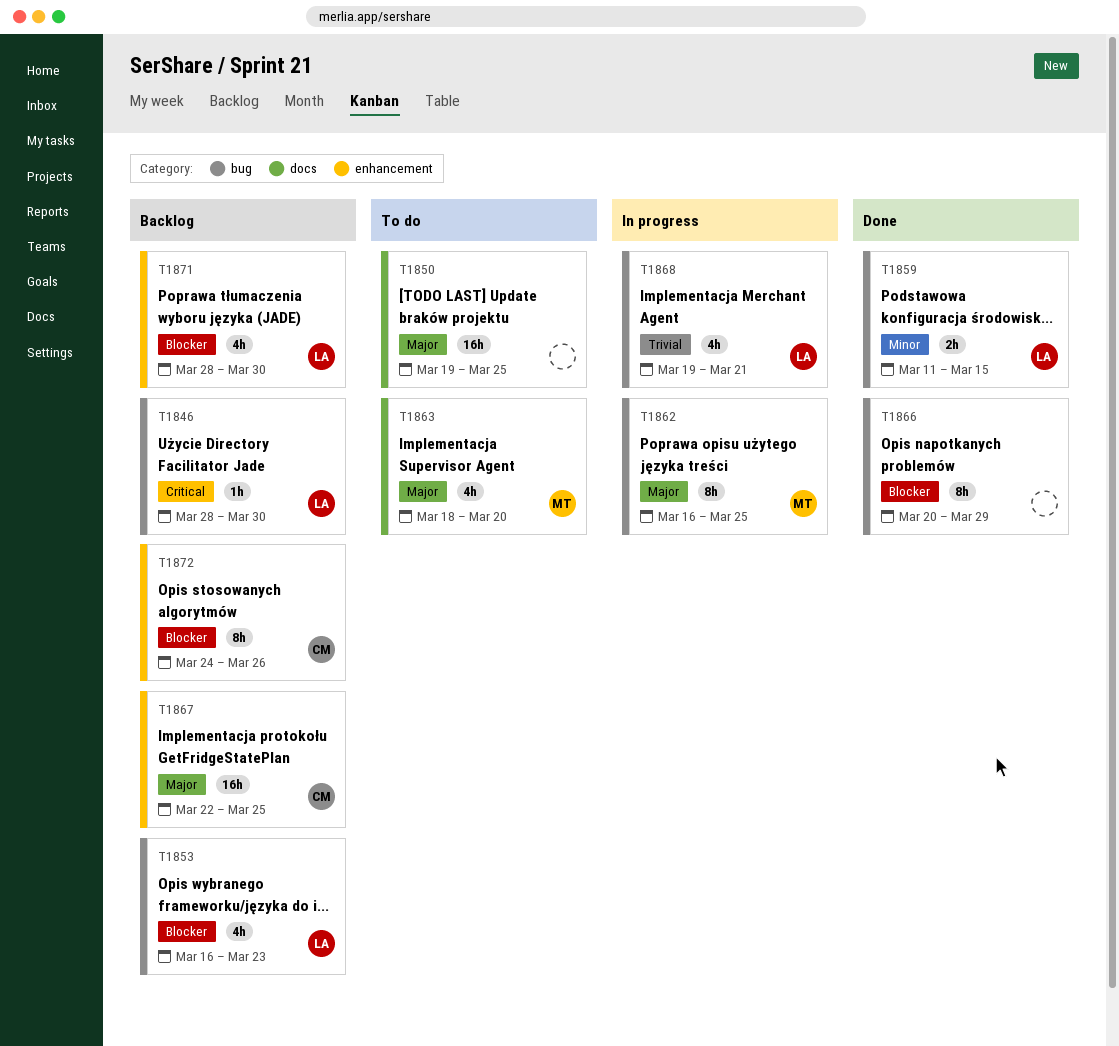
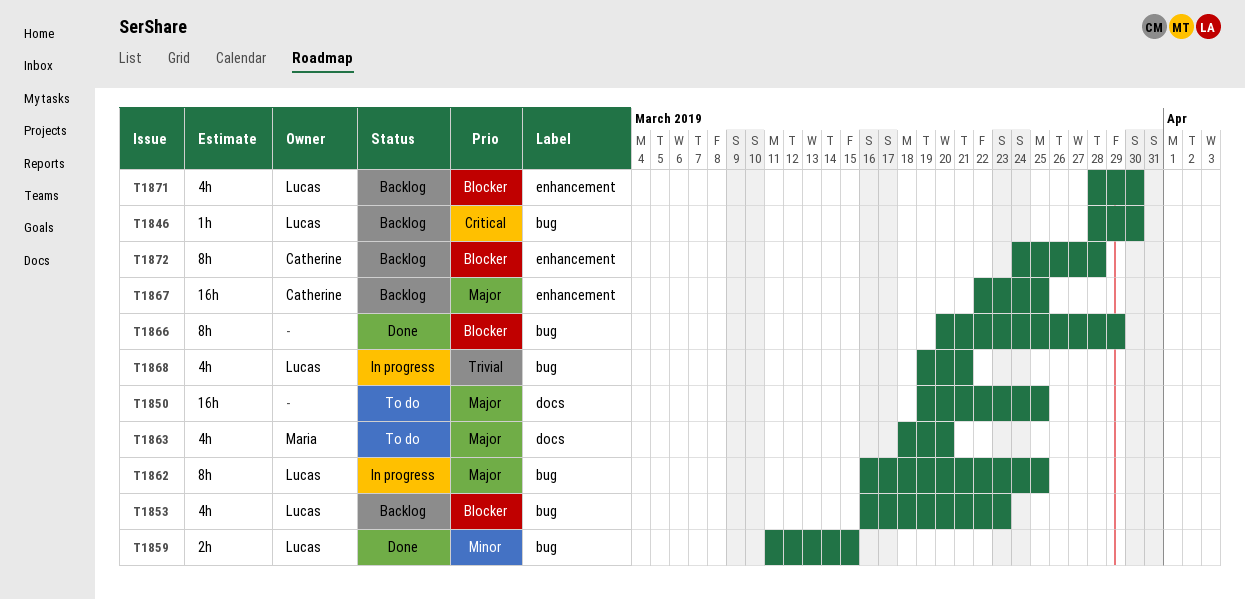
T1862, owner: Maria -> Lucas
T1872, due: Mar 26 -> Mar 28

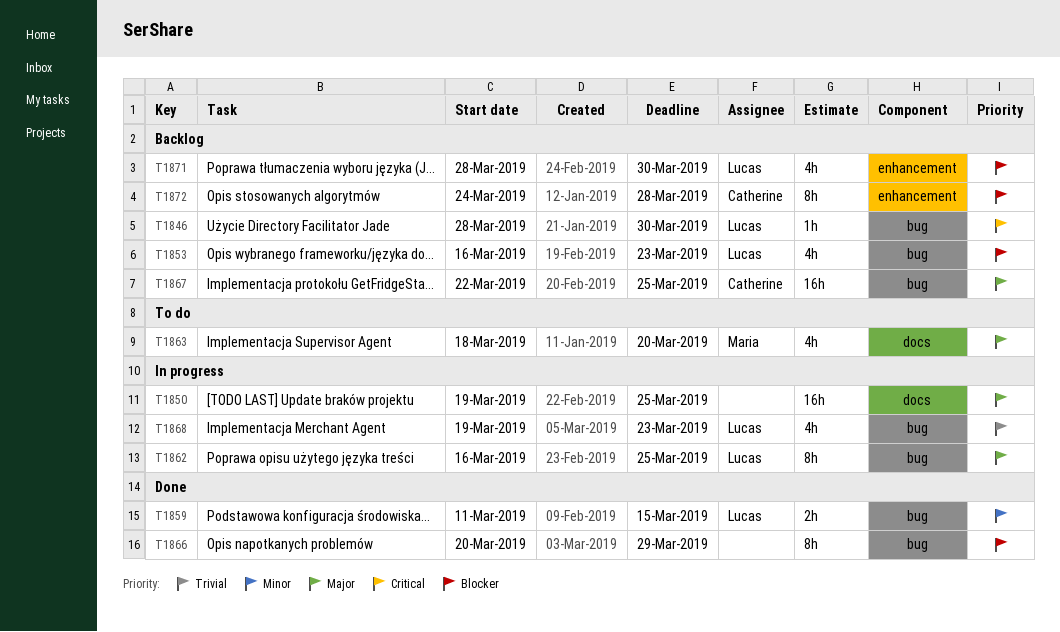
T1850, status: To do -> In progress
T1867, label: enhancement -> bug
T1868, due: Mar 21 -> Mar 23

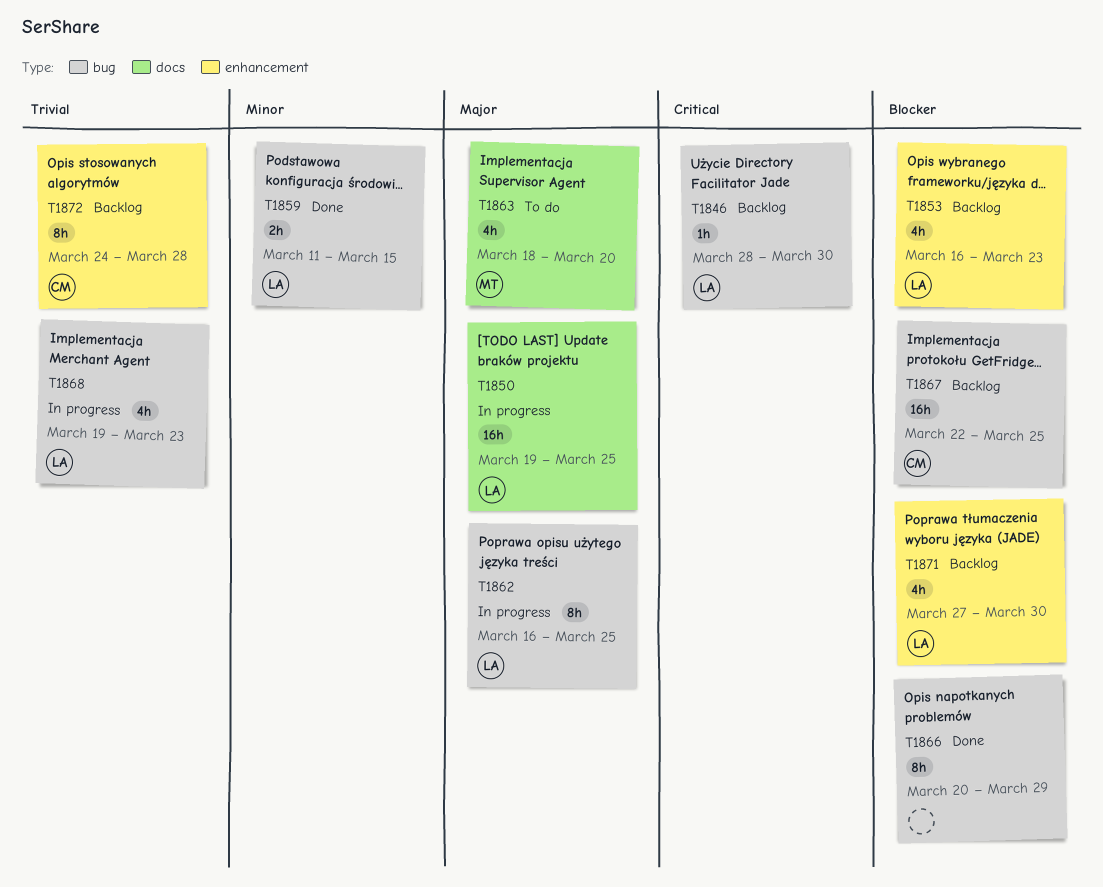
T1850, owner: none -> Lucas
T1853, label: bug -> enhancement
T1867, priority: Major -> Blocker
T1871, start: Mar 28 -> Mar 27
T1872, priority: Blocker -> Trivial

